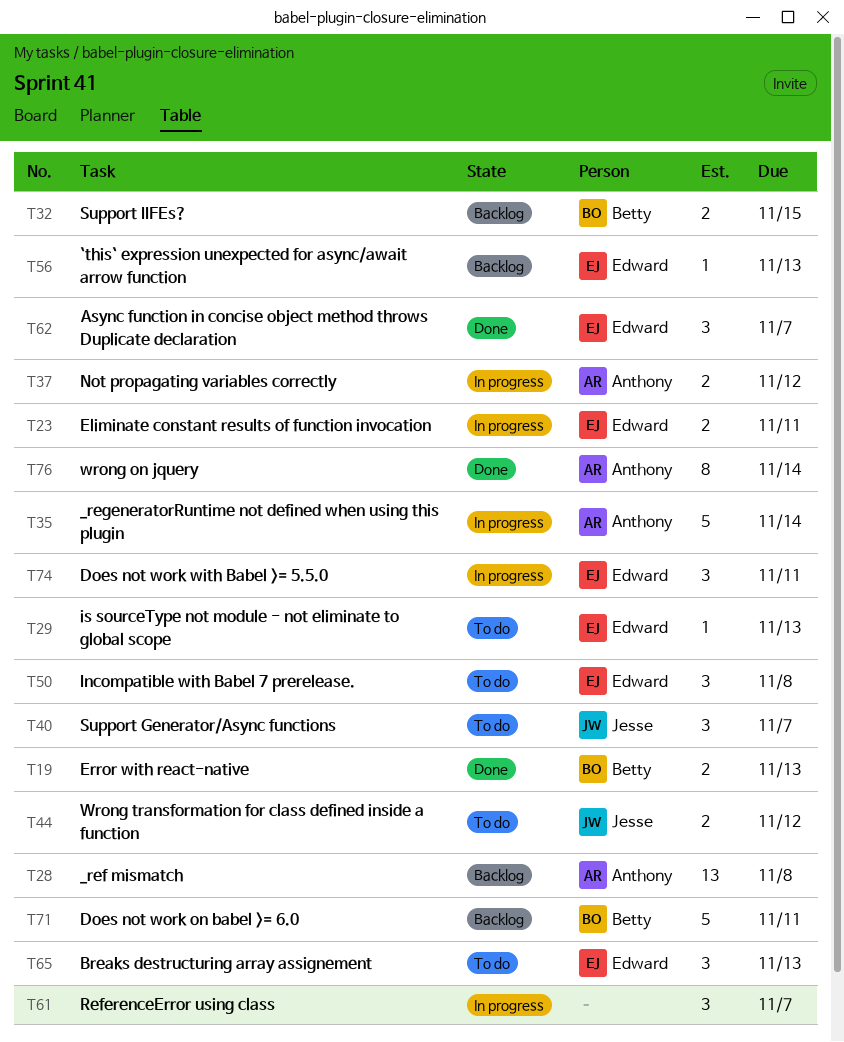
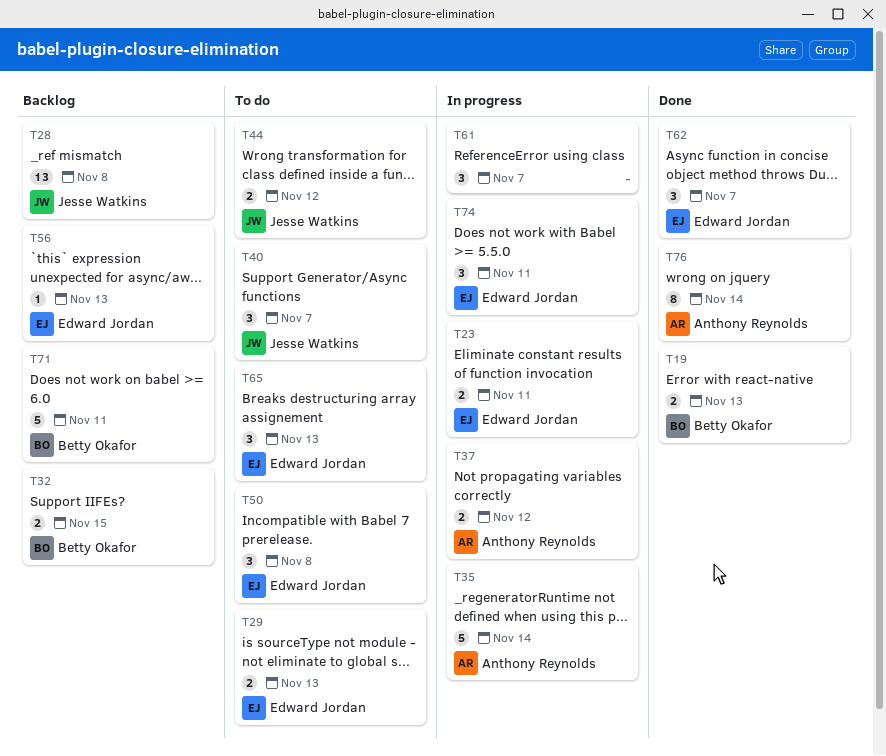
T28, owner: Anthony Reynolds -> Jesse Watkins
T29, estimate: 1 -> 2

